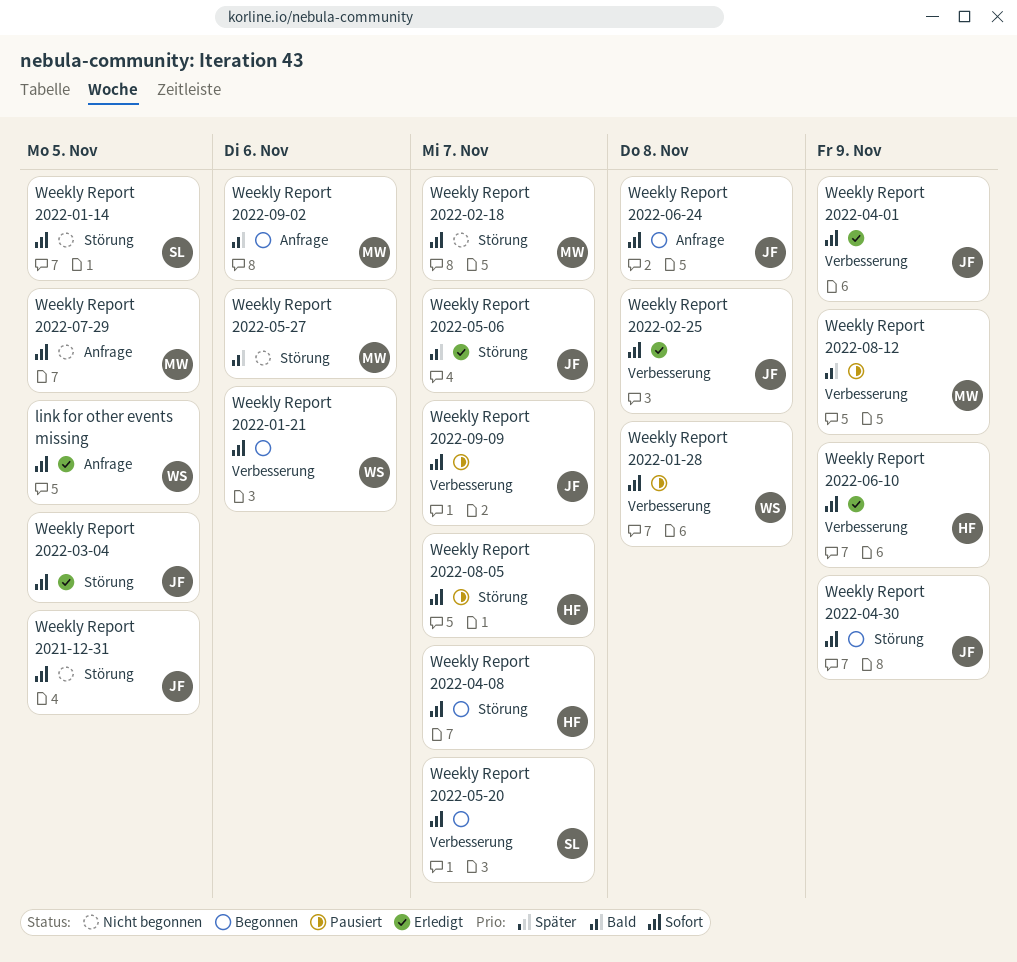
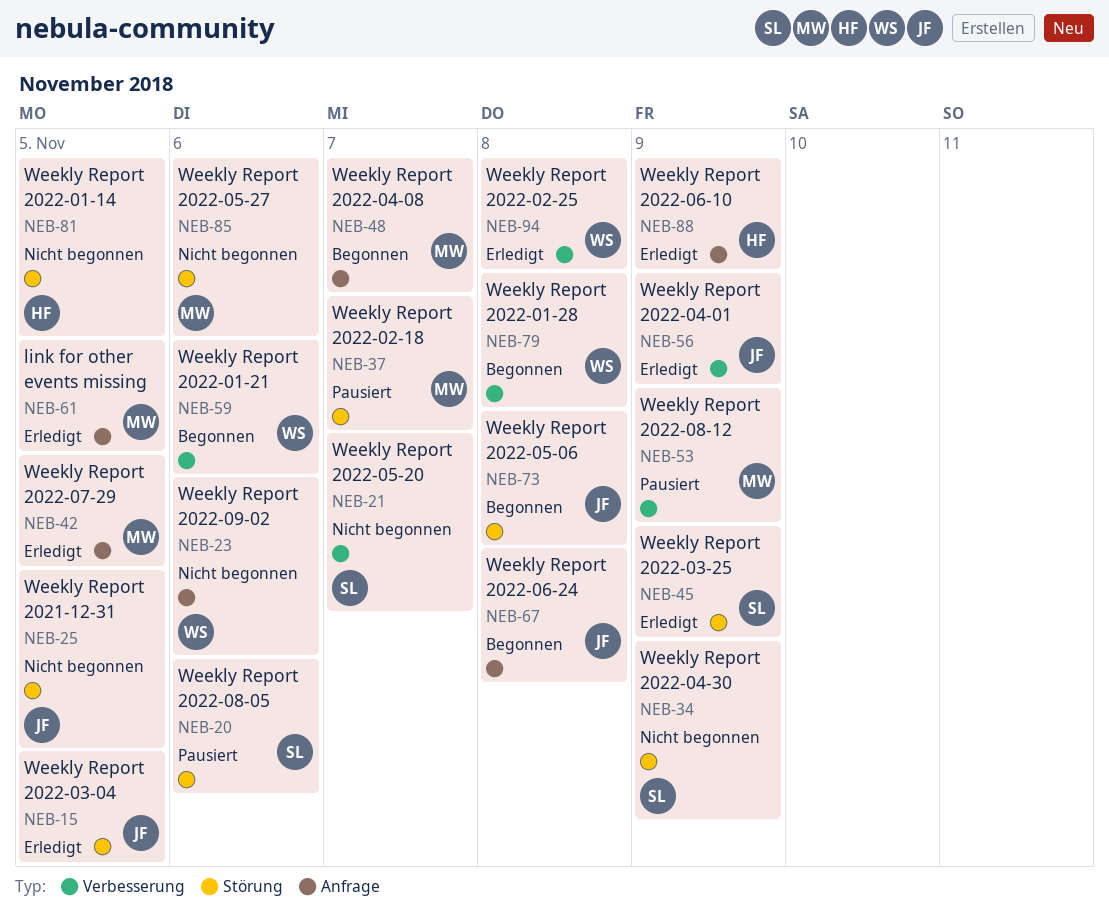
link for other events missing, owner: WS -> MW
Weekly Report 2022-01-14, owner: SL -> HF
Weekly Report 2022-01-28, status: Pausiert -> Begonnen
Weekly Report 2022-02-18, status: Nicht begonnen -> Pausiert
Weekly Report 2022-02-25, owner: JF -> WS
Weekly Report 2022-03-25: none -> present
Weekly Report 2022-04-08, owner: HF -> MW
Weekly Report 2022-04-08, label: Störung -> Anfrage
Weekly Report 2022-04-30, status: Begonnen -> Nicht begonnen
Weekly Report 2022-04-30, owner: JF -> SL
Weekly Report 2022-05-06, status: Erledigt -> Begonnen
Weekly Report 2022-05-06, due: Nov 7 -> Nov 8
Weekly Report 2022-05-20, status: Begonnen -> Nicht begonnen
Weekly Report 2022-06-10, label: Verbesserung -> Anfrage
Weekly Report 2022-07-29, status: Nicht begonnen -> Erledigt
Weekly Report 2022-08-05, owner: HF -> SL
Weekly Report 2022-08-05, due: Nov 7 -> Nov 6
Weekly Report 2022-09-02, status: Begonnen -> Nicht begonnen
Weekly Report 2022-09-02, owner: MW -> WS
Weekly Report 2022-09-09: present -> none

